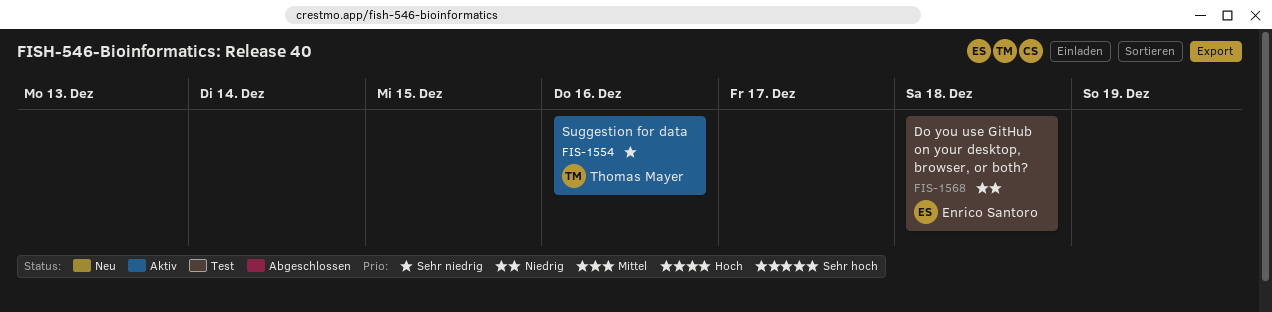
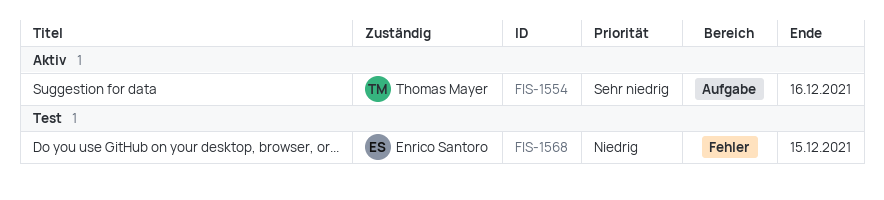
FIS-1568, due: Dec 18 -> Dec 15

